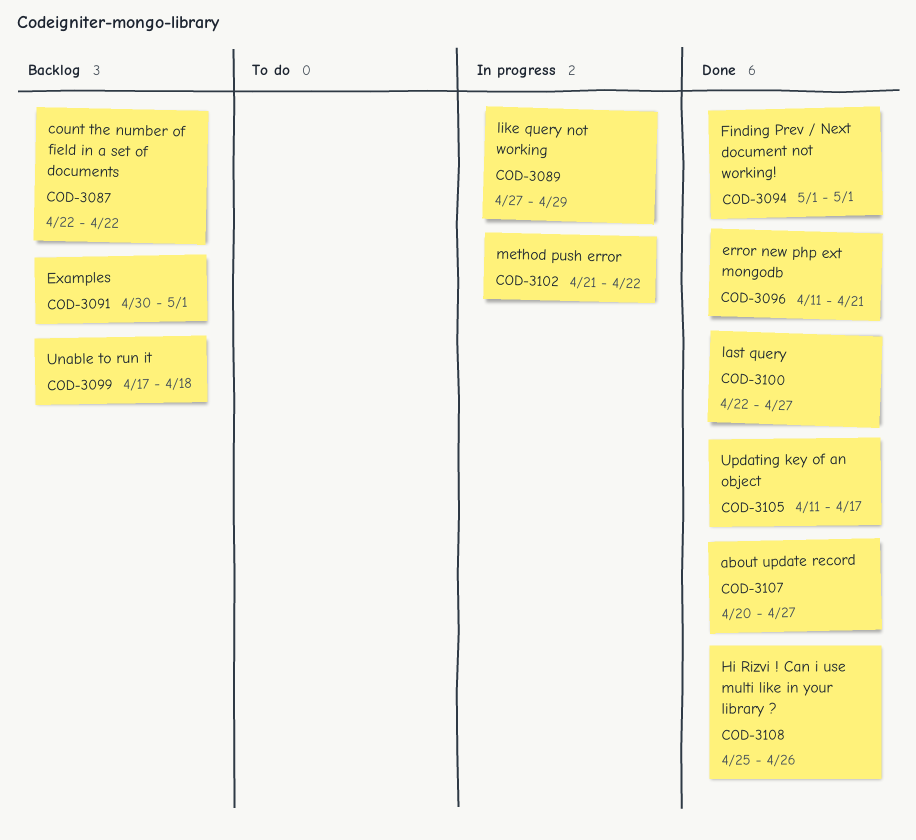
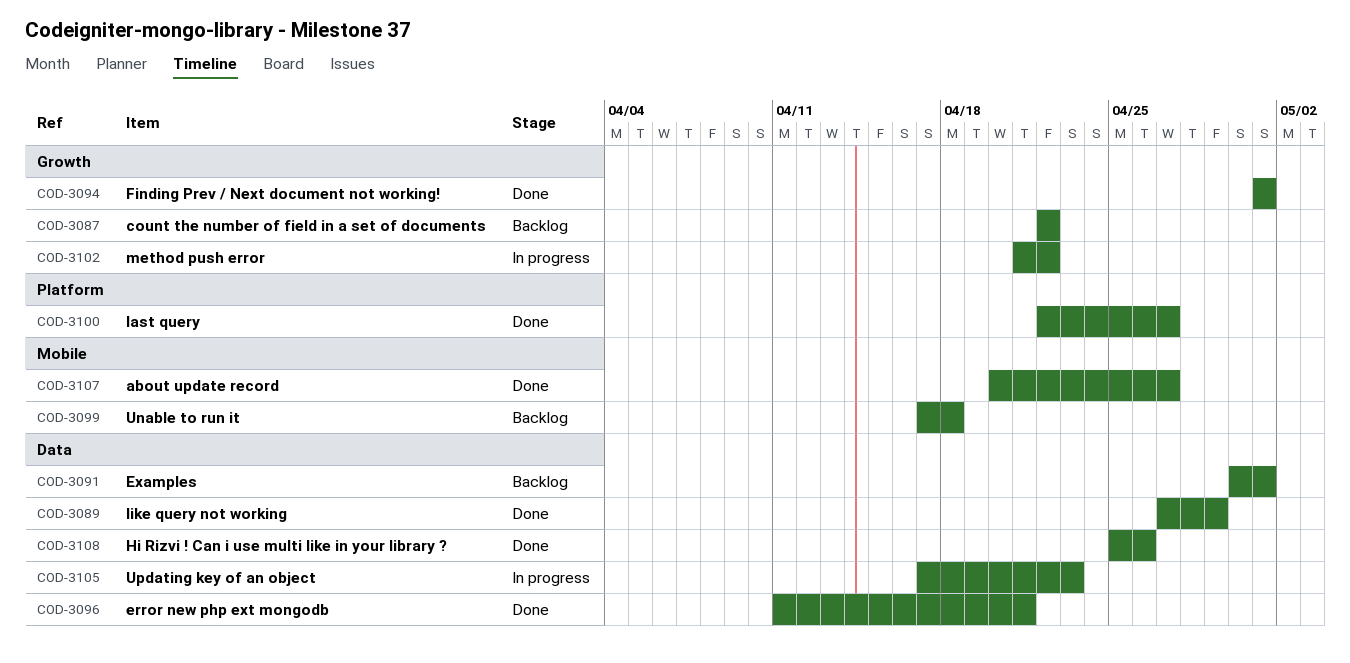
COD-3089, status: In progress -> Done
COD-3105, status: Done -> In progress
COD-3105, start: Apr 11 -> Apr 17
COD-3105, due: Apr 17 -> Apr 23

